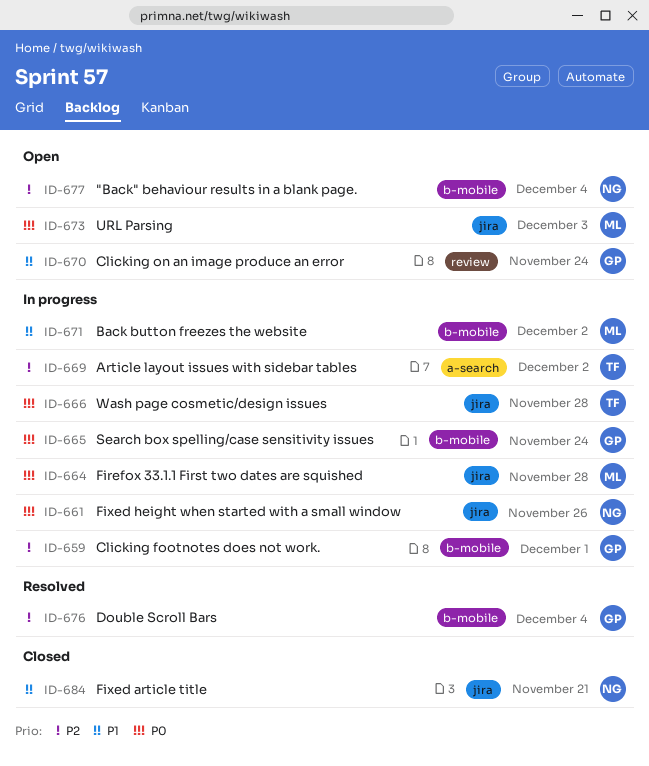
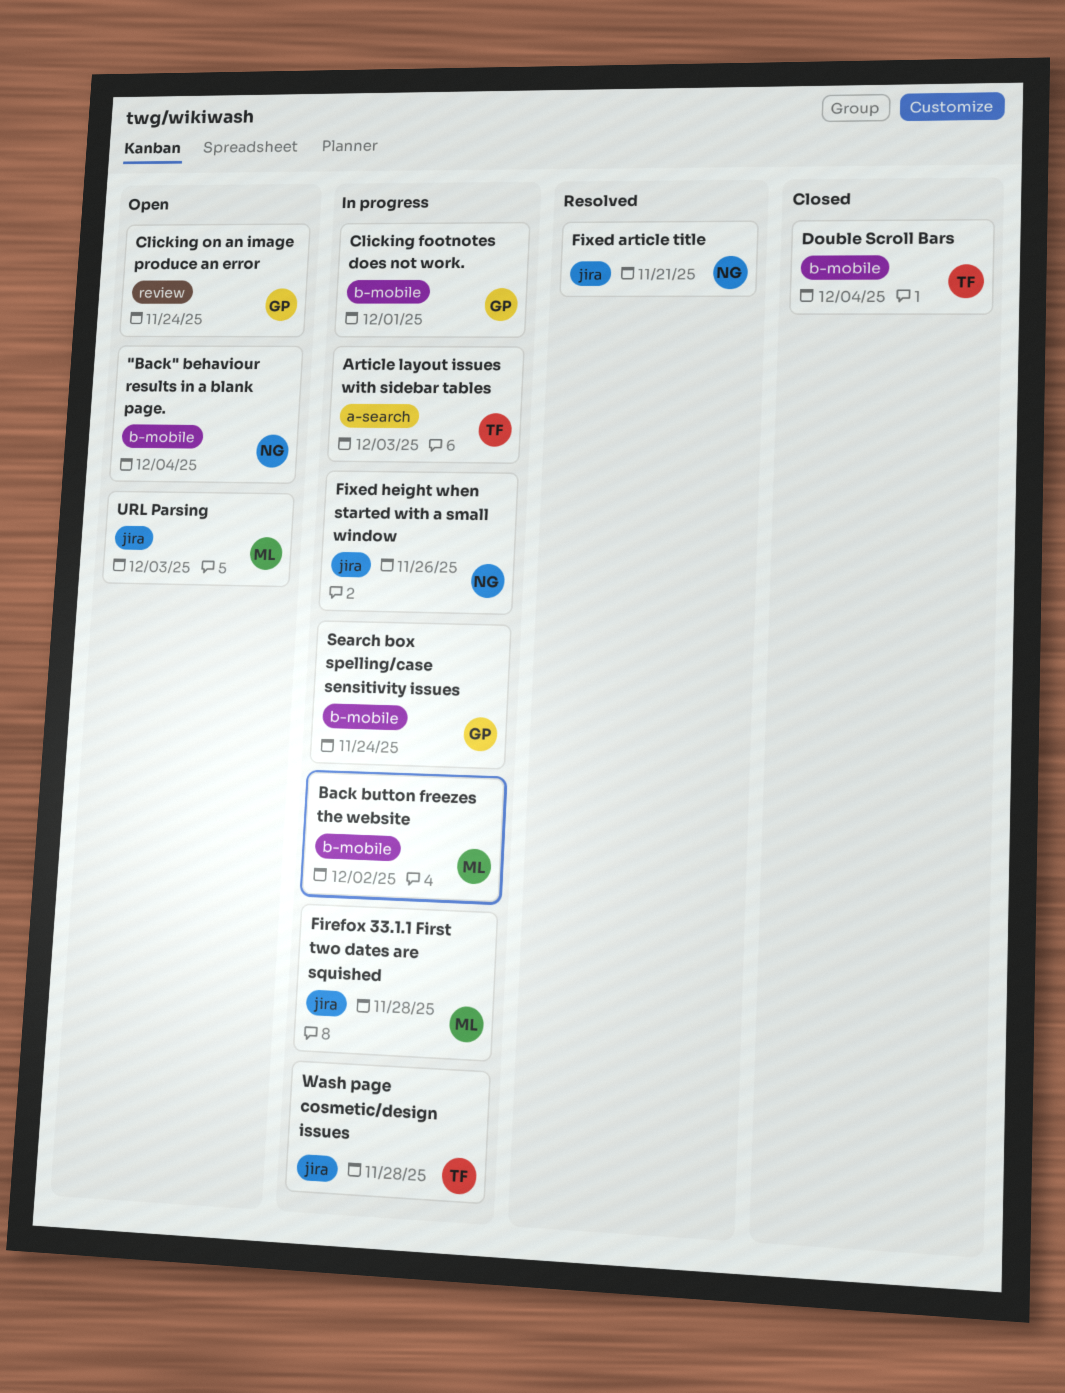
Article layout issues with sidebar tables, due: Dec 2 -> Dec 3
Double Scroll Bars, status: Resolved -> Closed
Double Scroll Bars, owner: GP -> TF
Fixed article title, status: Closed -> Resolved

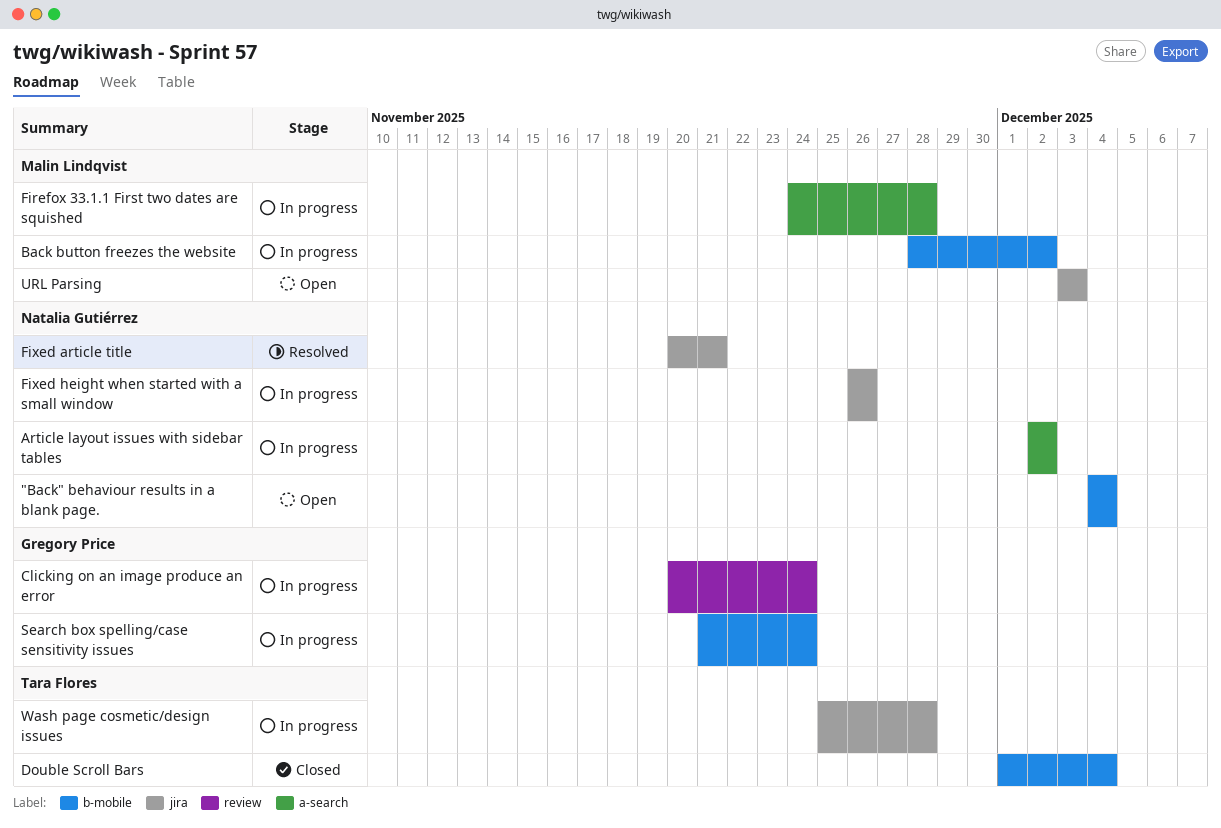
Article layout issues with sidebar tables, owner: Tara Flores -> Natalia Gutiérrez
Article layout issues with sidebar tables, due: Dec 3 -> Dec 2
Clicking footnotes does not work.: present -> none
Clicking on an image produce an error, status: Open -> In progress
Firefox 33.1.1 First two dates are squished, label: jira -> a-search

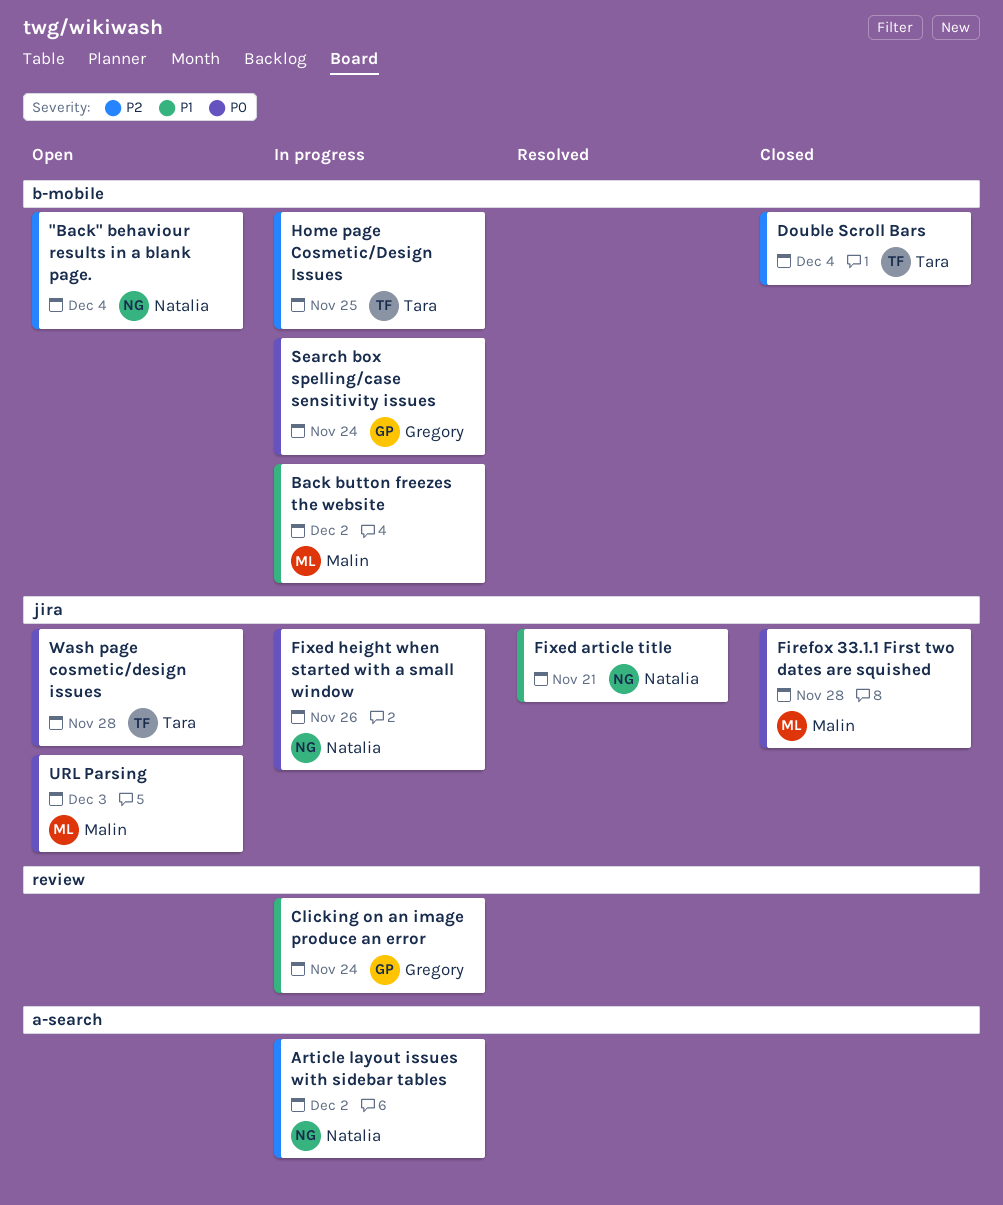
Firefox 33.1.1 First two dates are squished, status: In progress -> Closed
Firefox 33.1.1 First two dates are squished, label: a-search -> jira
Home page Cosmetic/Design Issues: none -> present
Wash page cosmetic/design issues, status: In progress -> Open

